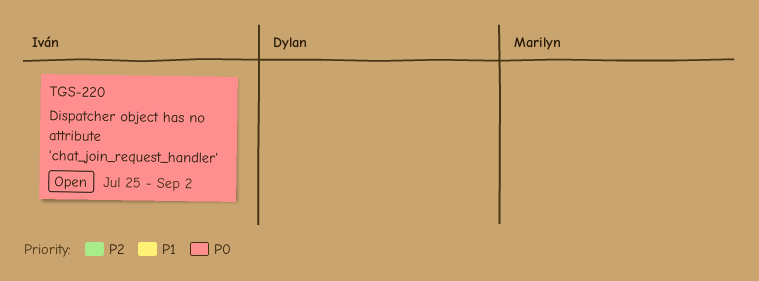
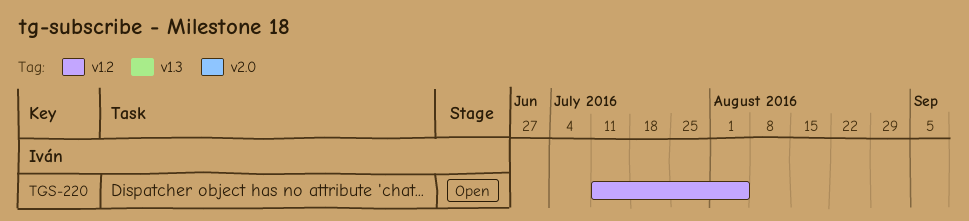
TGS-220, start: Jul 25 -> Jul 11
TGS-220, due: Sep 2 -> Aug 5

